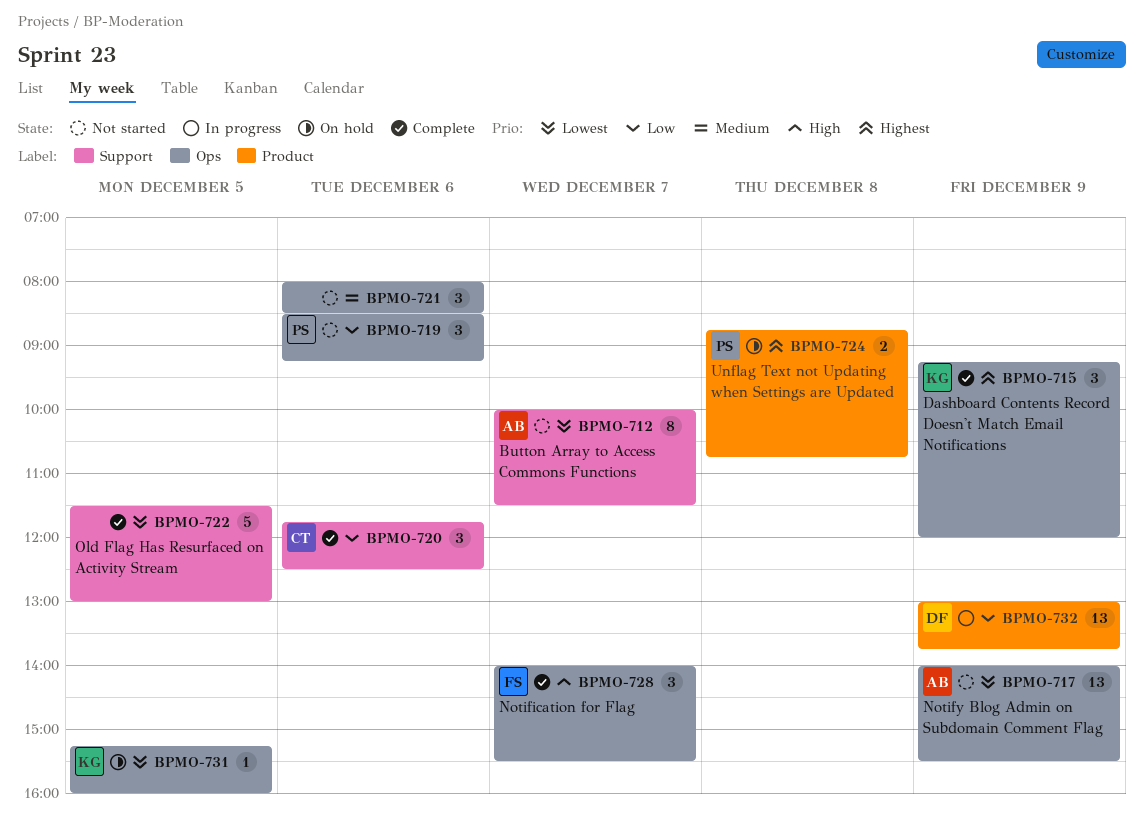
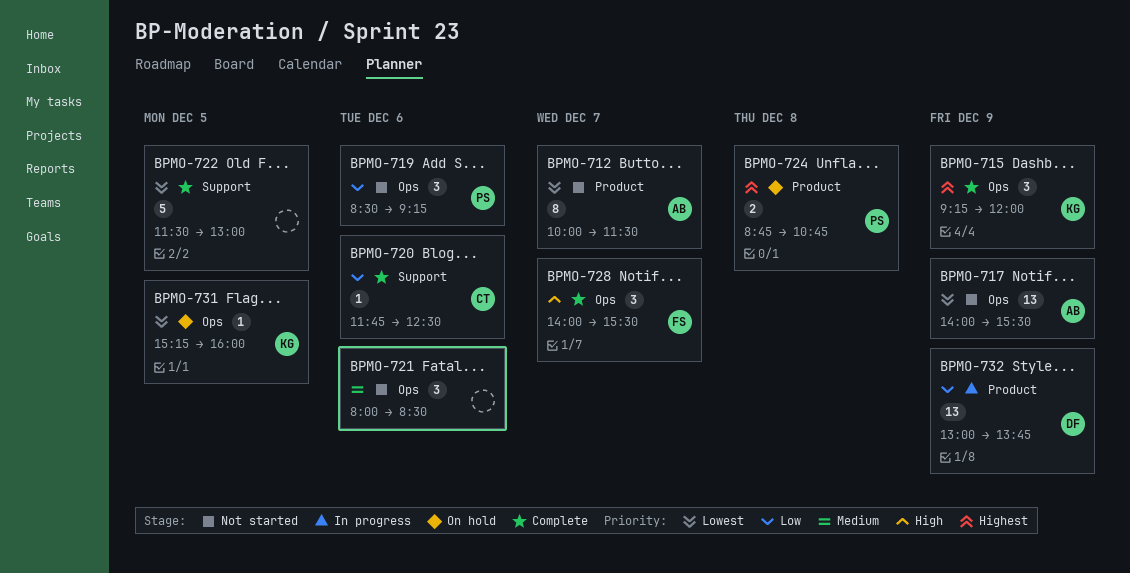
BPMO-712, label: Support -> Product
BPMO-720, estimate: 3 -> 1

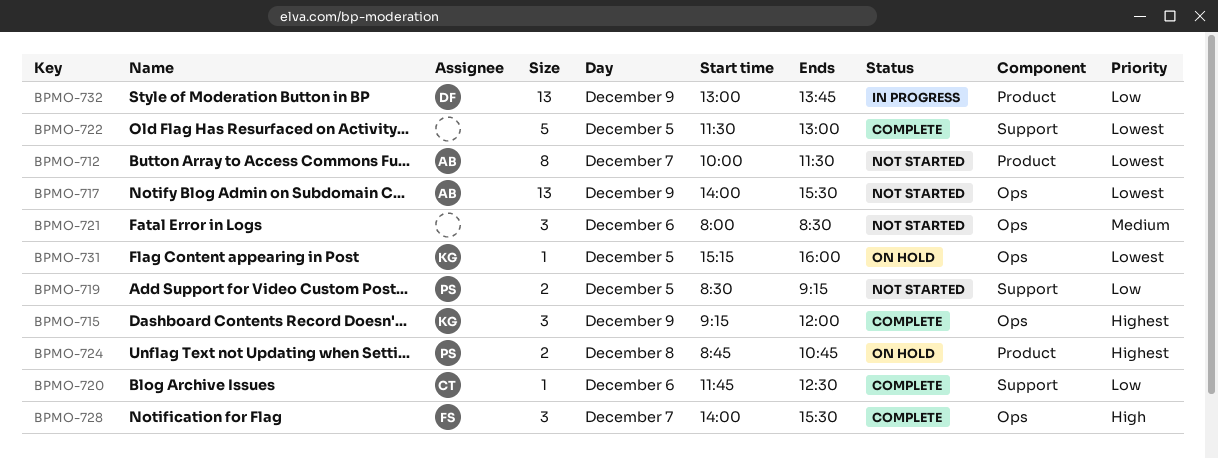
BPMO-719, label: Ops -> Support
BPMO-719, estimate: 3 -> 2
BPMO-719, day: Dec 6 -> Dec 5

